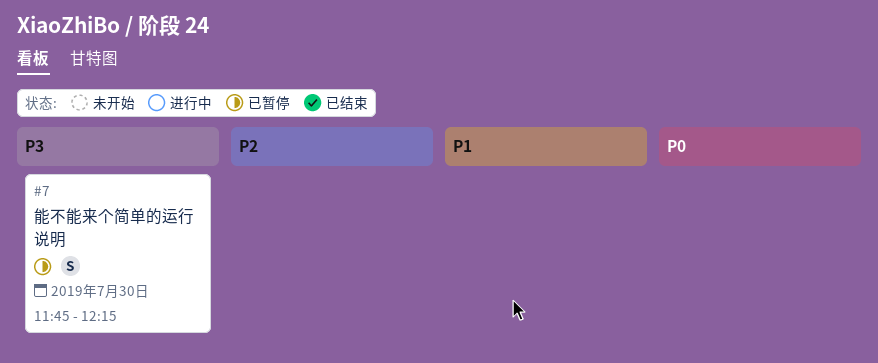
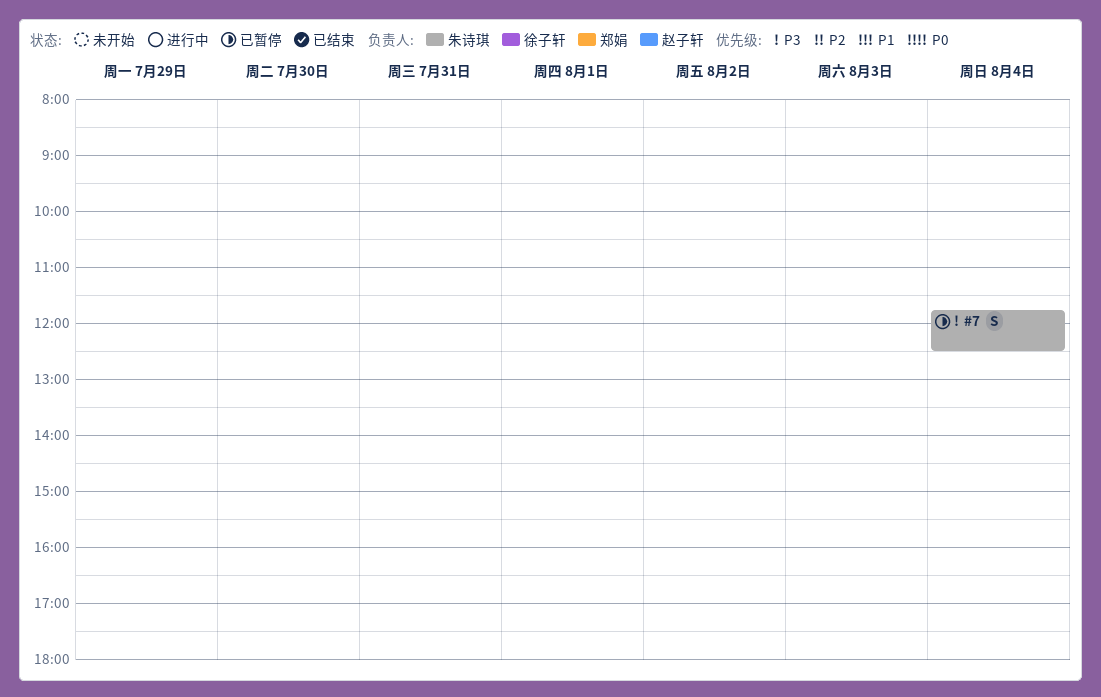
#7, day: Jul 30 -> Aug 4
#7, ends: 12:15 -> 12:30

